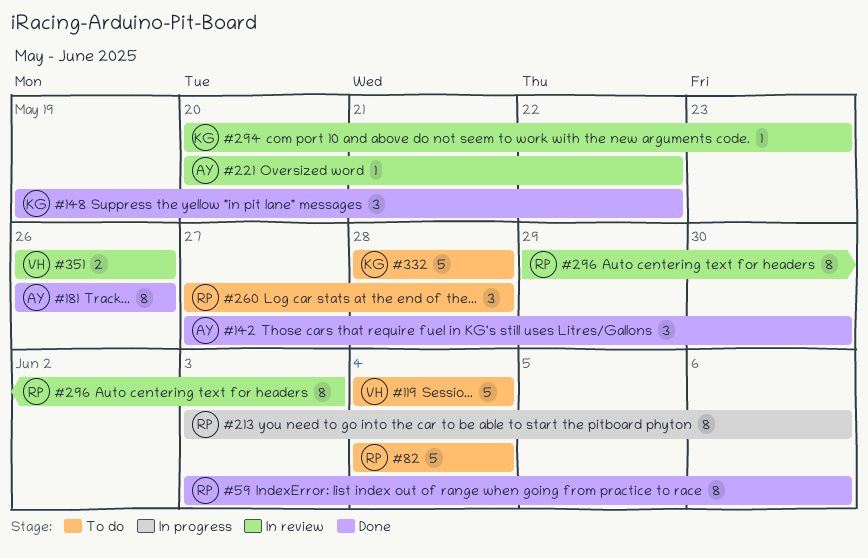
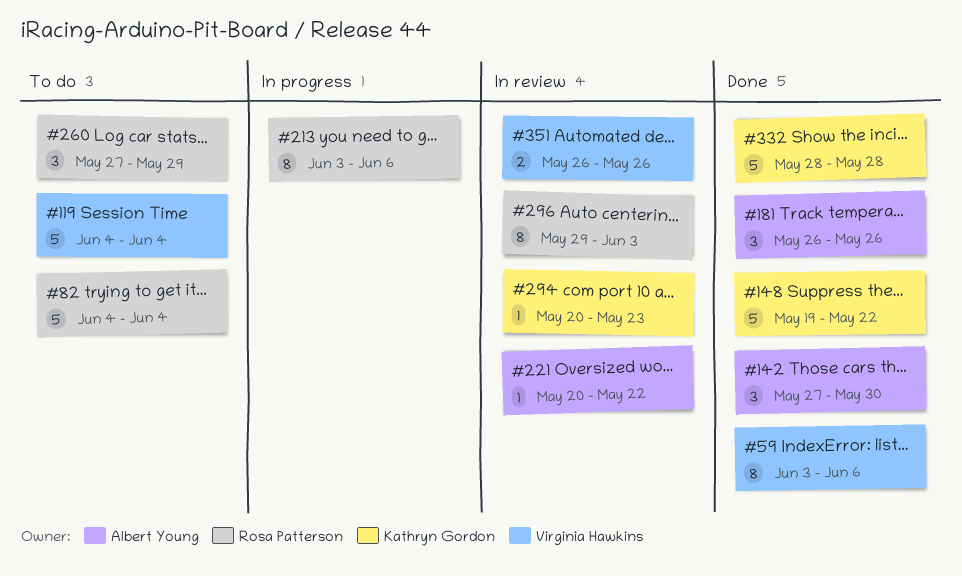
#59, owner: Rosa Patterson -> Virginia Hawkins
#148, estimate: 3 -> 5
#181, estimate: 8 -> 3
#260, due: May 28 -> May 29
#332, status: To do -> Done

